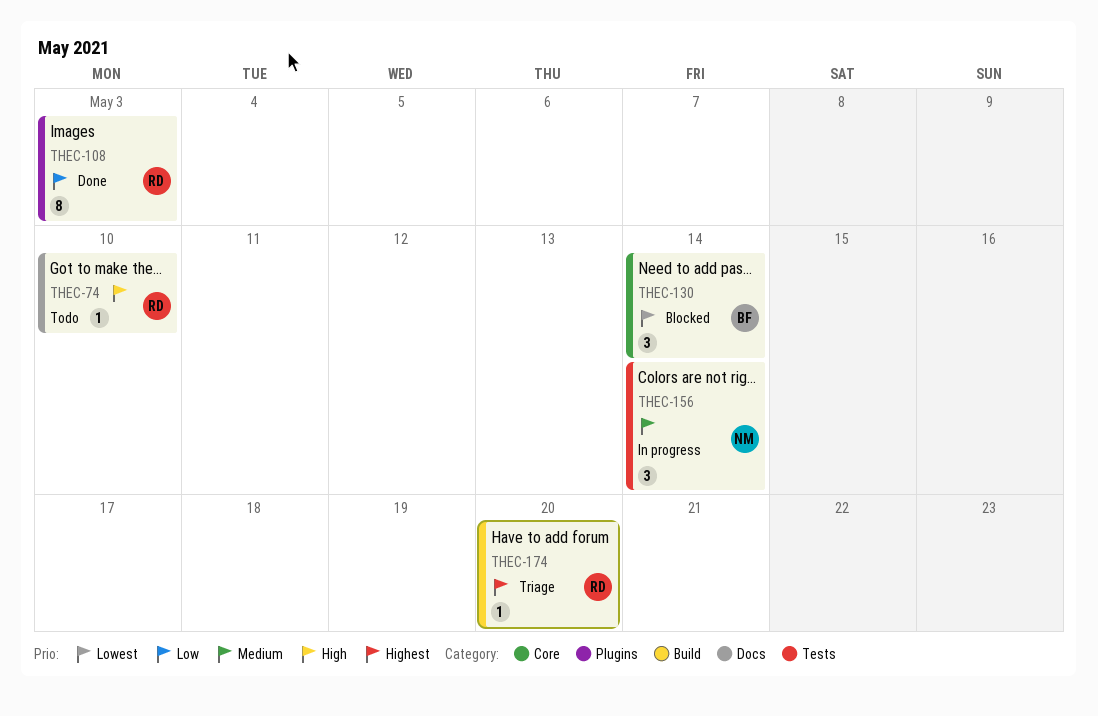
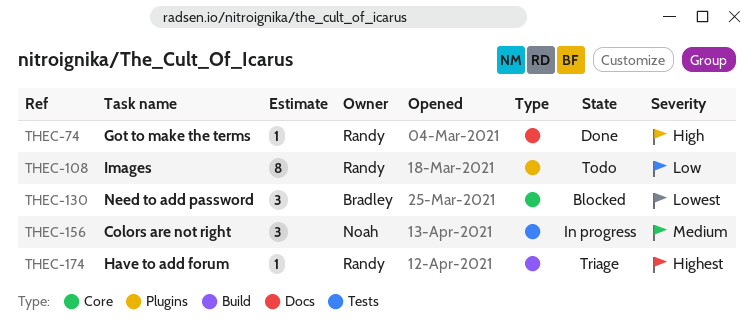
THEC-74, status: Todo -> Done
THEC-108, status: Done -> Todo

